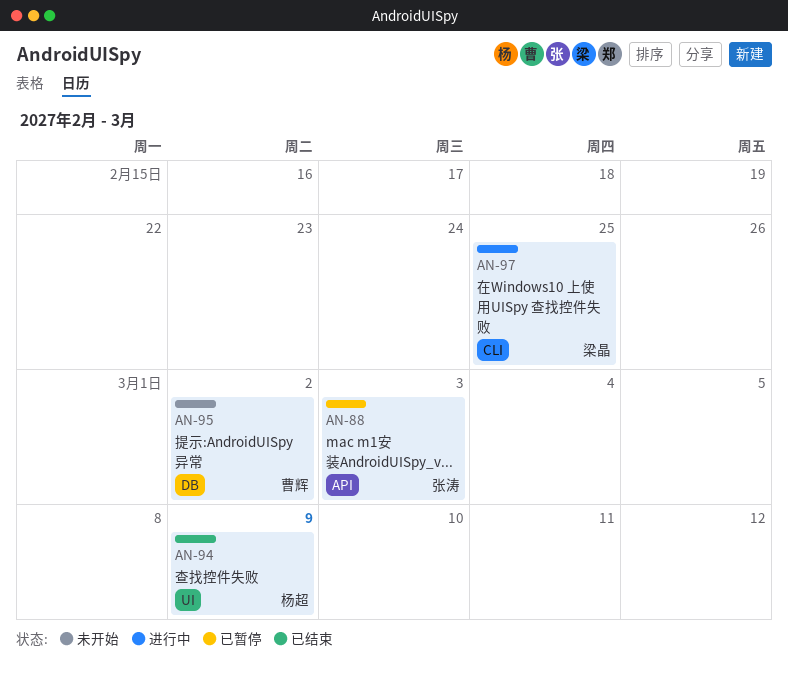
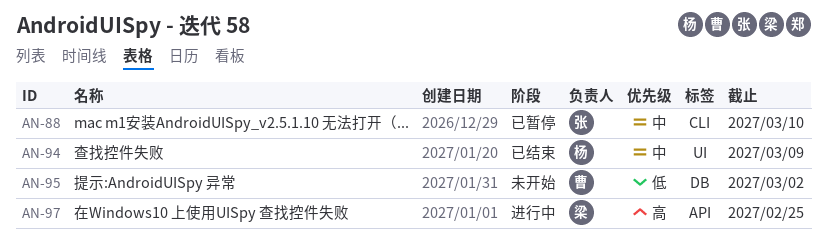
AN-88, label: API -> CLI
AN-88, due: Mar 3 -> Mar 10
AN-97, label: CLI -> API

